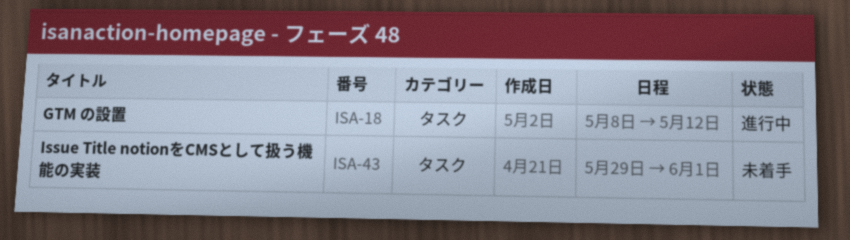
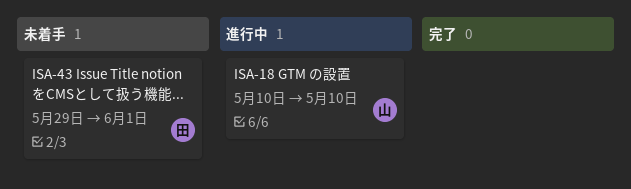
ISA-18, start: May 8 -> May 10
ISA-18, due: May 12 -> May 10

